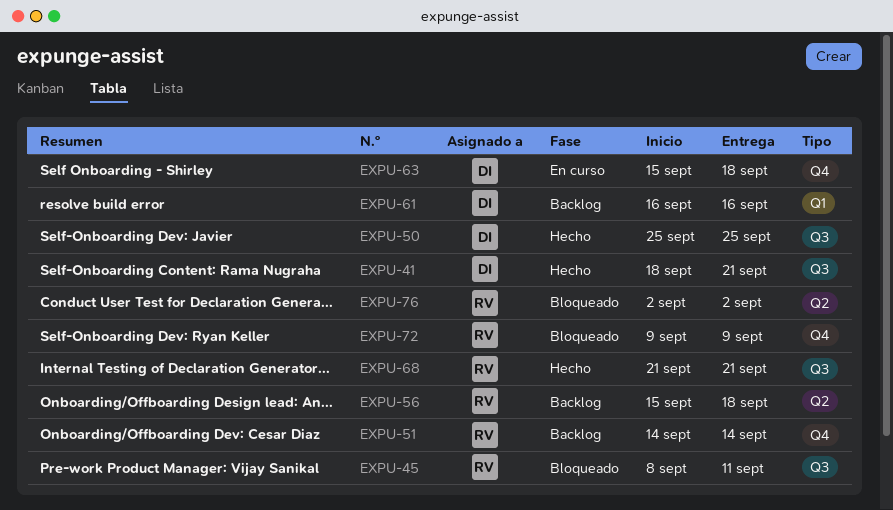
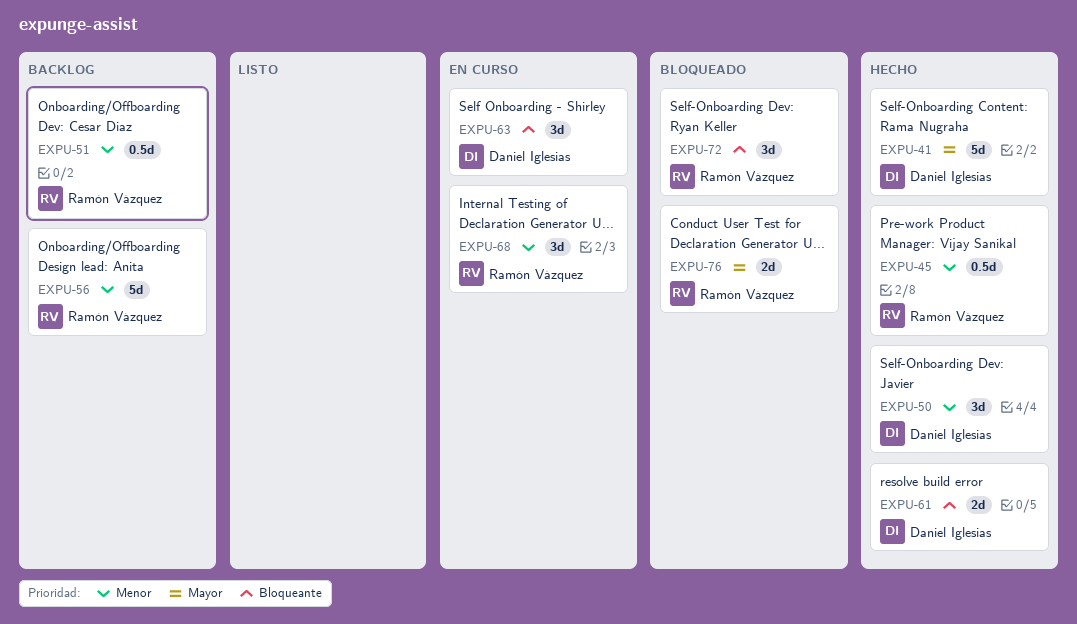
EXPU-45, status: Bloqueado -> Hecho
EXPU-61, status: Backlog -> Hecho
EXPU-68, status: Hecho -> En curso

